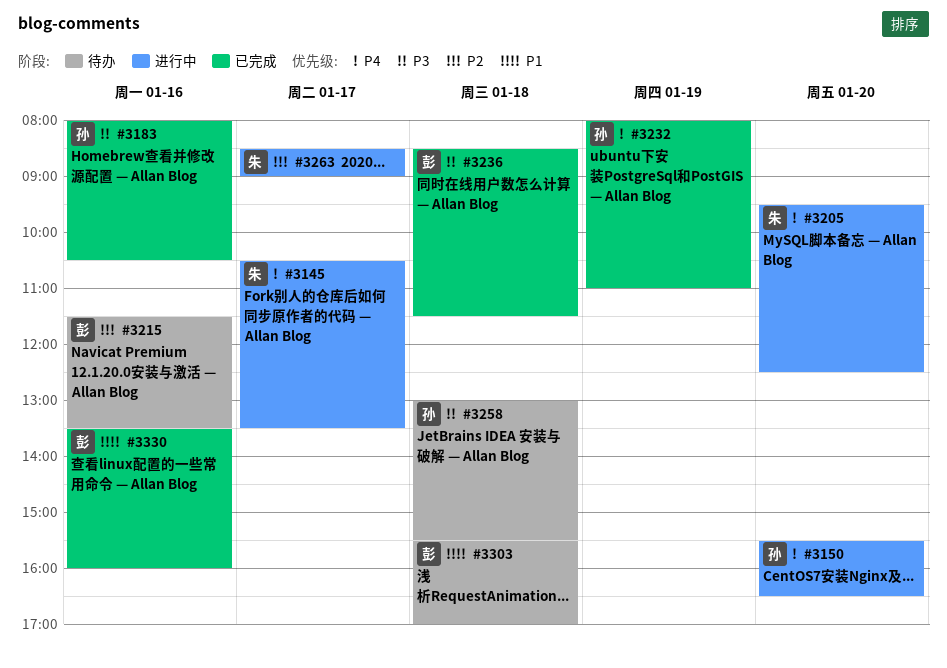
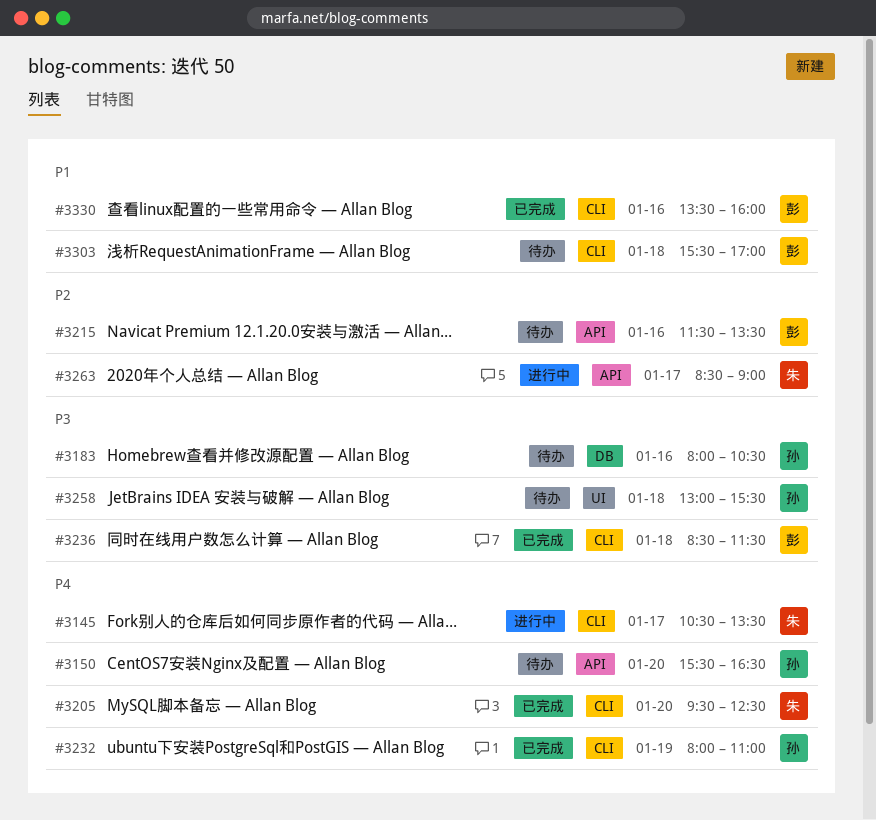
#3150, status: 进行中 -> 待办
#3183, status: 已完成 -> 待办
#3205, status: 进行中 -> 已完成

